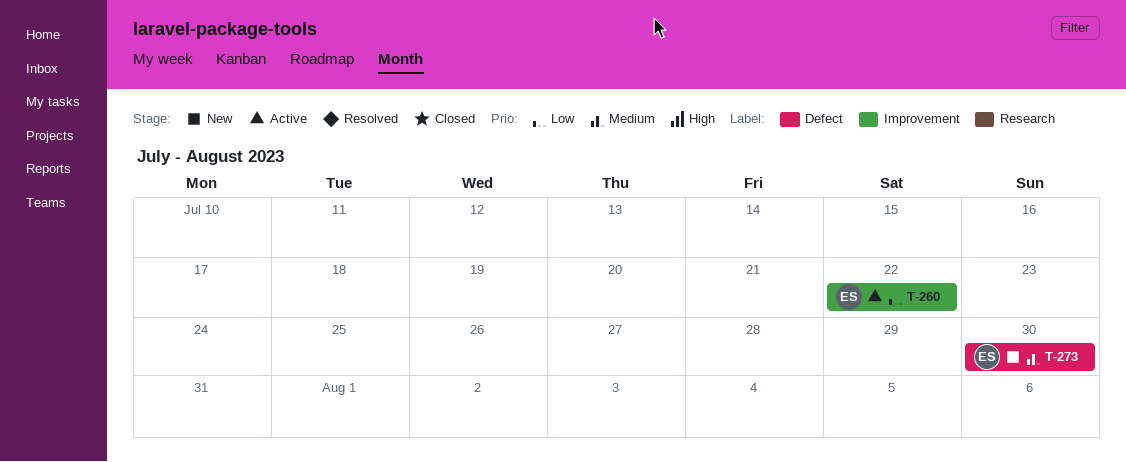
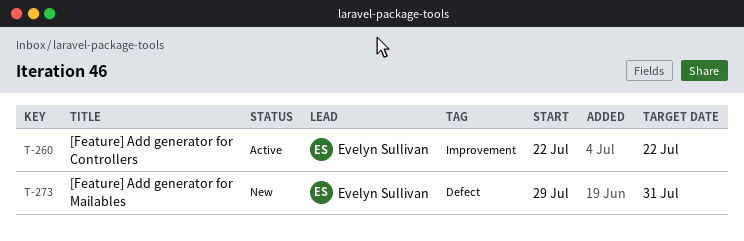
T-273, start: Jul 30 -> Jul 29
T-273, due: Jul 30 -> Jul 31

